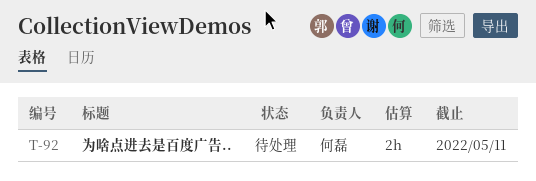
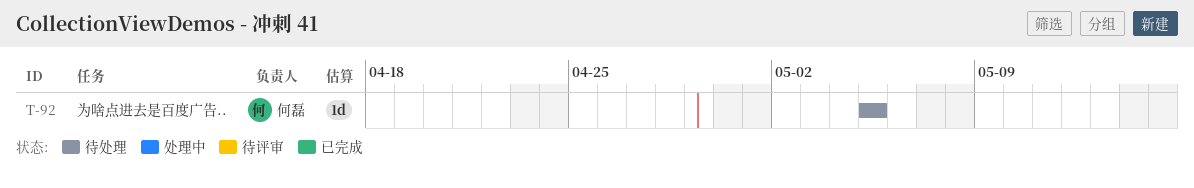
T-92, estimate: 2h -> 1d
T-92, due: May 11 -> May 5

